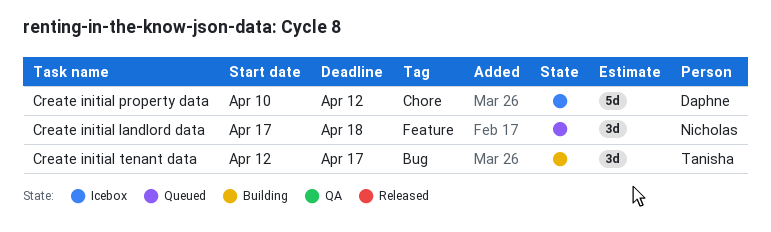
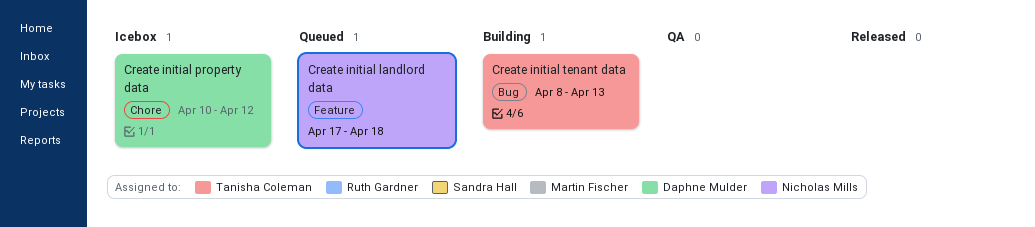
Create initial tenant data, start: Apr 12 -> Apr 8
Create initial tenant data, due: Apr 17 -> Apr 13

